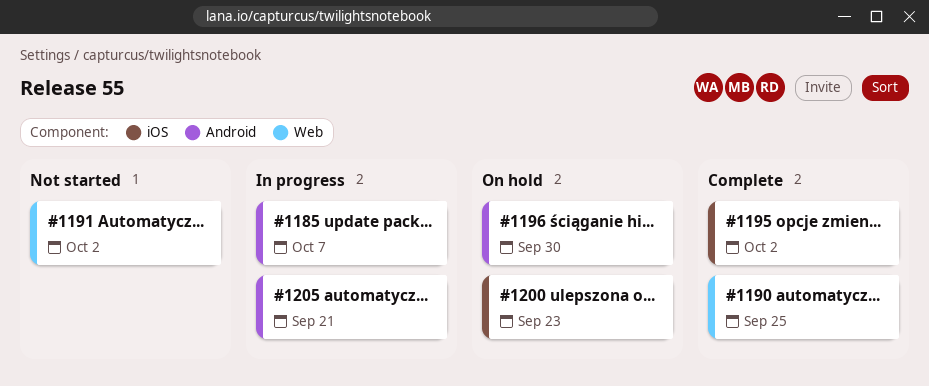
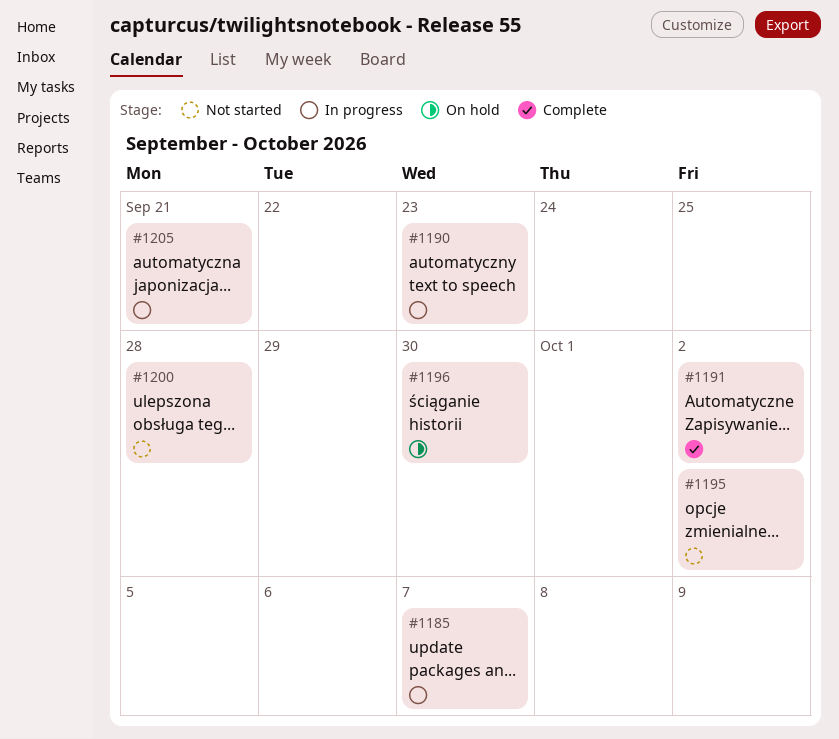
#1190, status: Complete -> In progress
#1190, due: Sep 25 -> Sep 23
#1191, status: Not started -> Complete
#1195, status: Complete -> Not started
#1200, status: On hold -> Not started
#1200, due: Sep 23 -> Sep 28

